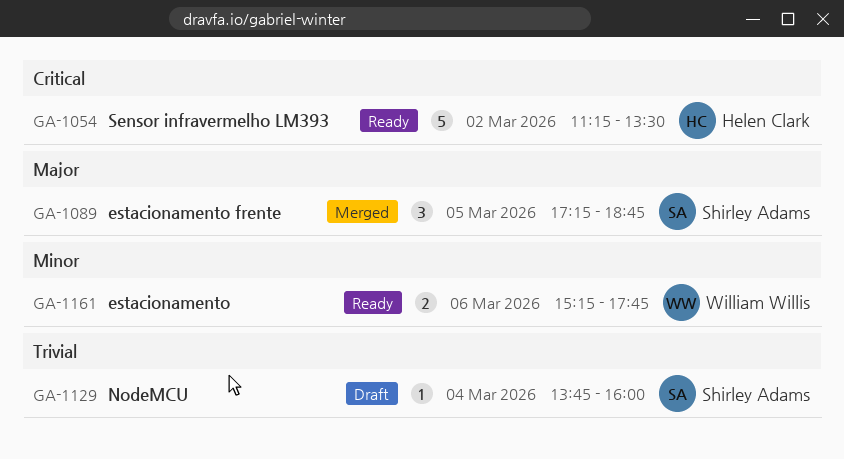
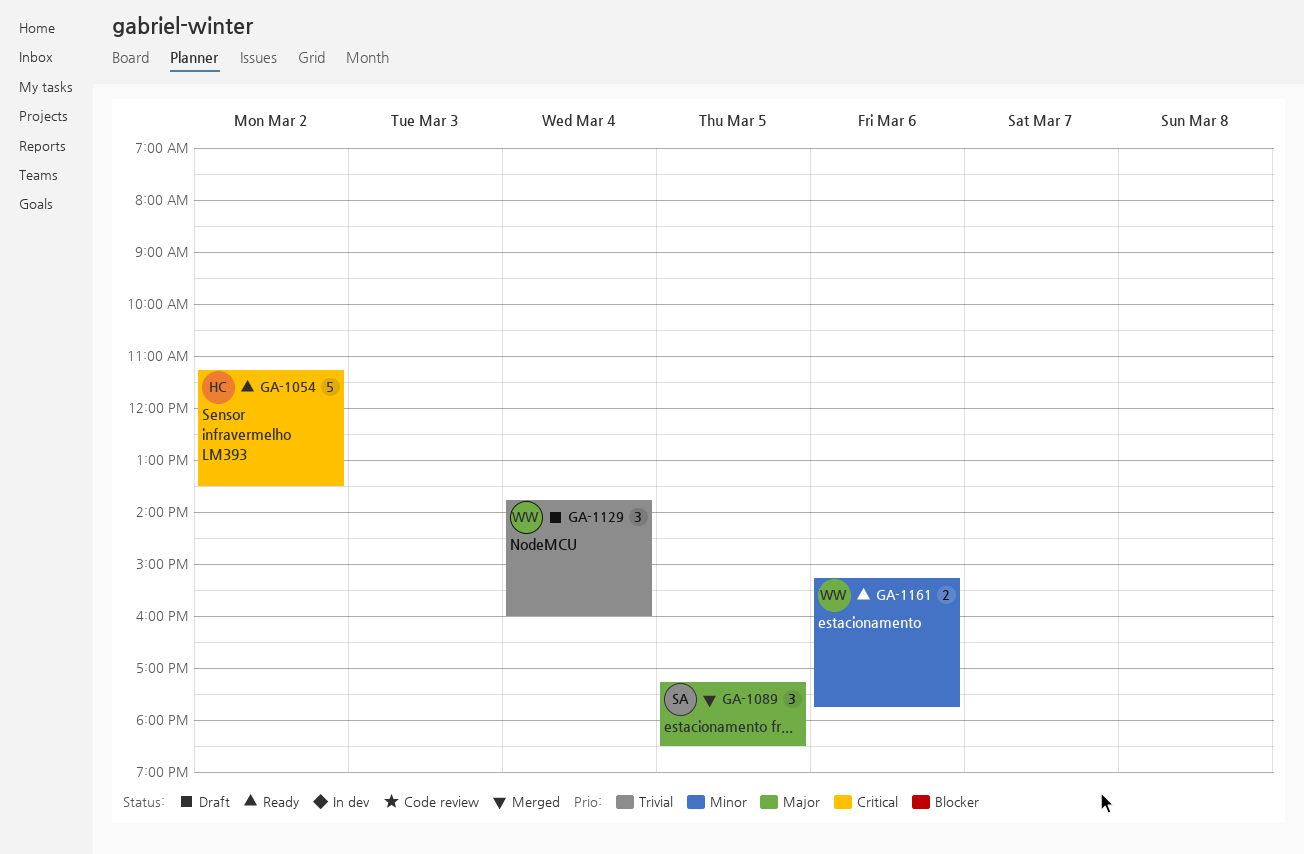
GA-1089, ends: 18:45 -> 18:30
GA-1129, owner: Shirley Adams -> William Willis
GA-1129, estimate: 1 -> 3

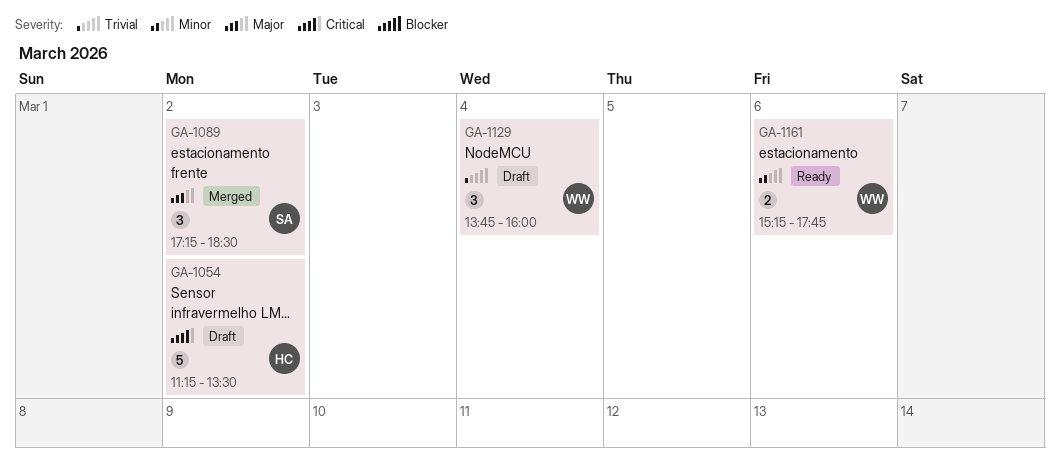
GA-1054, status: Ready -> Draft
GA-1089, day: Mar 5 -> Mar 2

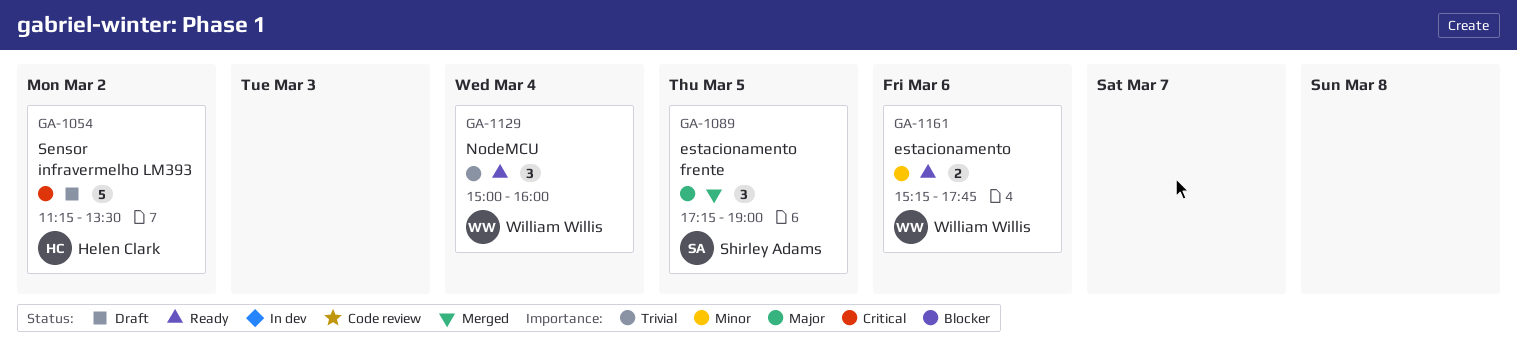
GA-1089, day: Mar 2 -> Mar 5
GA-1089, ends: 18:30 -> 19:00
GA-1129, status: Draft -> Ready
GA-1129, begins: 13:45 -> 15:00

